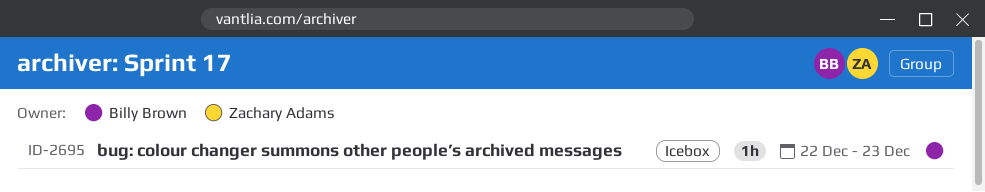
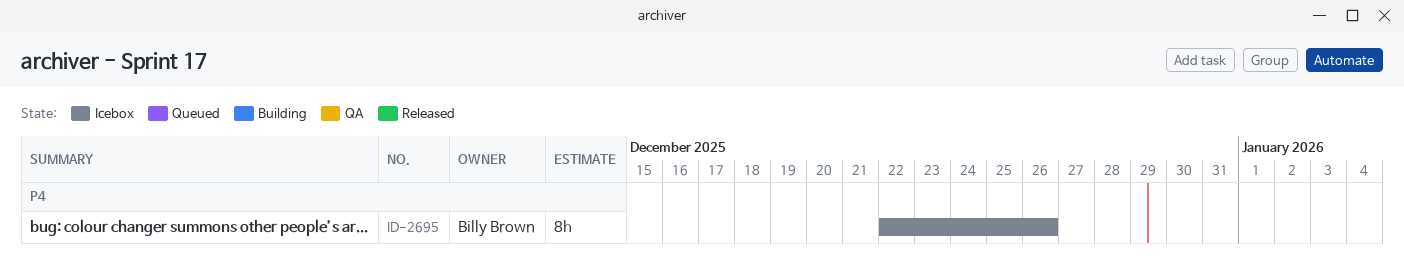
ID-2695, estimate: 1h -> 8h
ID-2695, due: Dec 23 -> Dec 26

